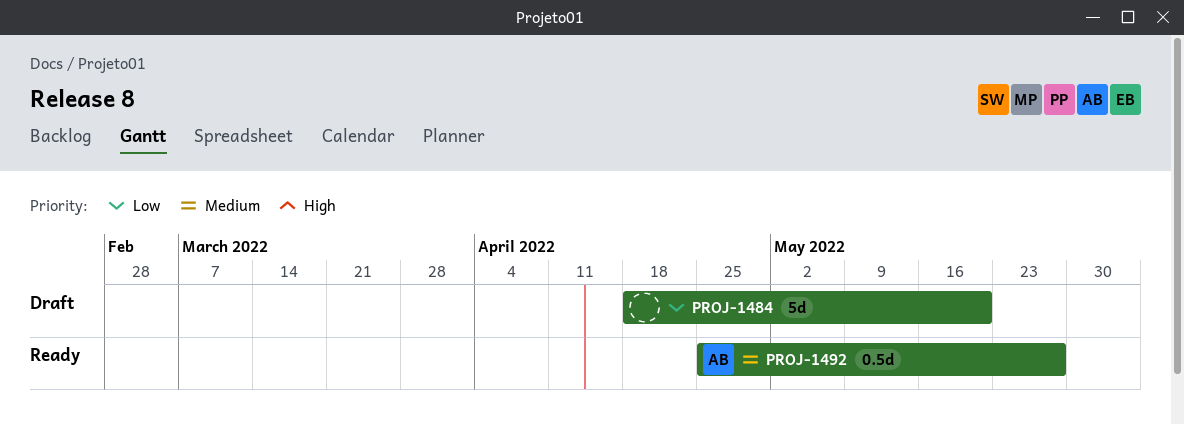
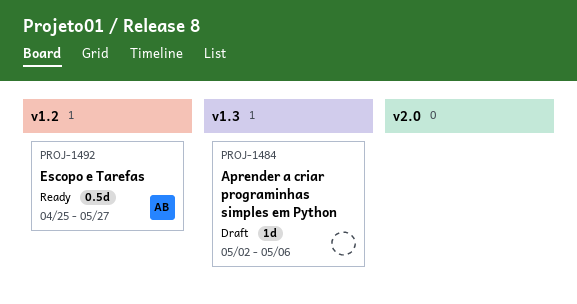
PROJ-1484, estimate: 5d -> 1d
PROJ-1484, start: Apr 18 -> May 2
PROJ-1484, due: May 20 -> May 6

